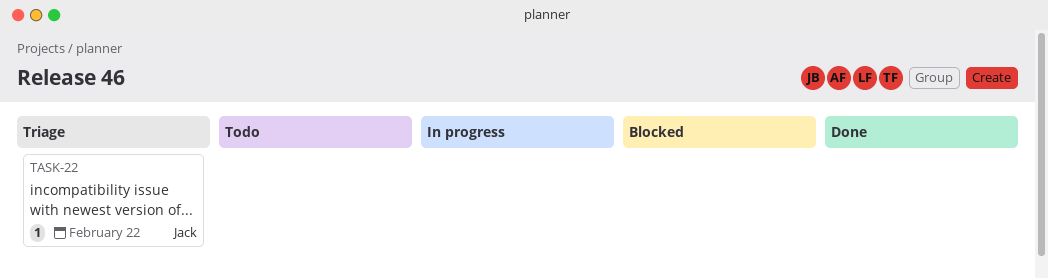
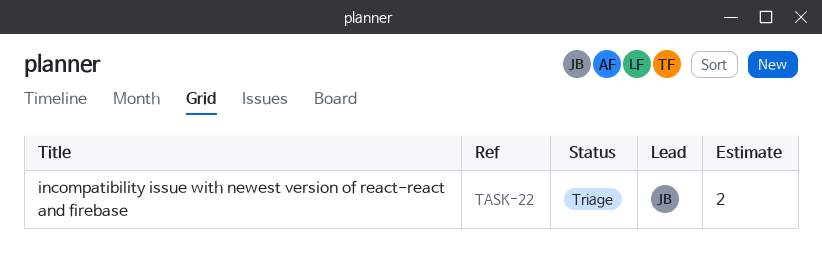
TASK-22, estimate: 1 -> 2

